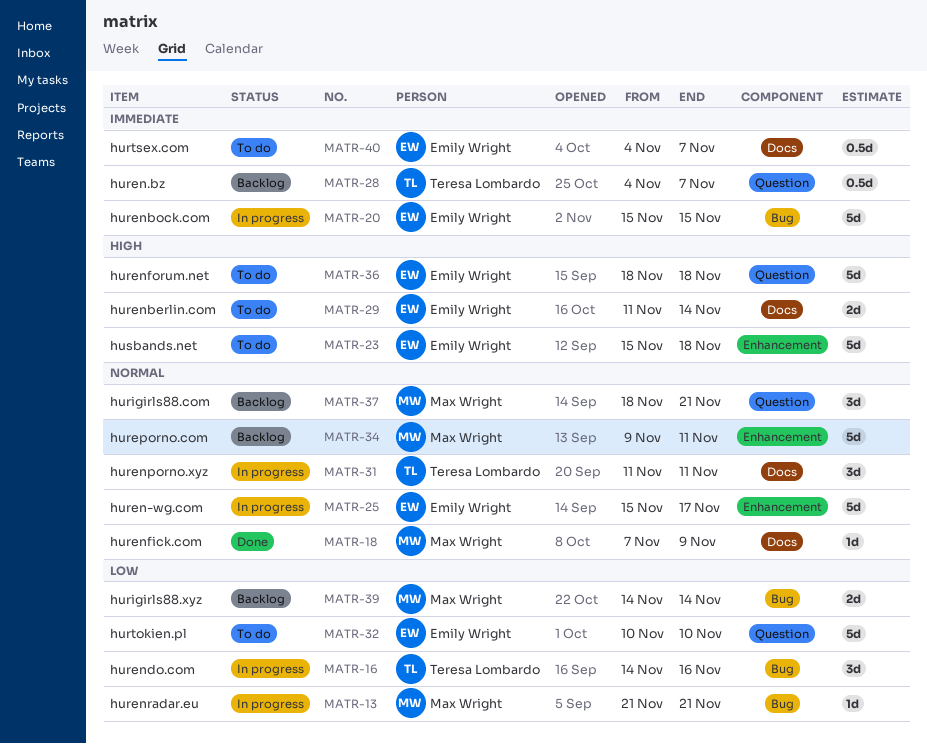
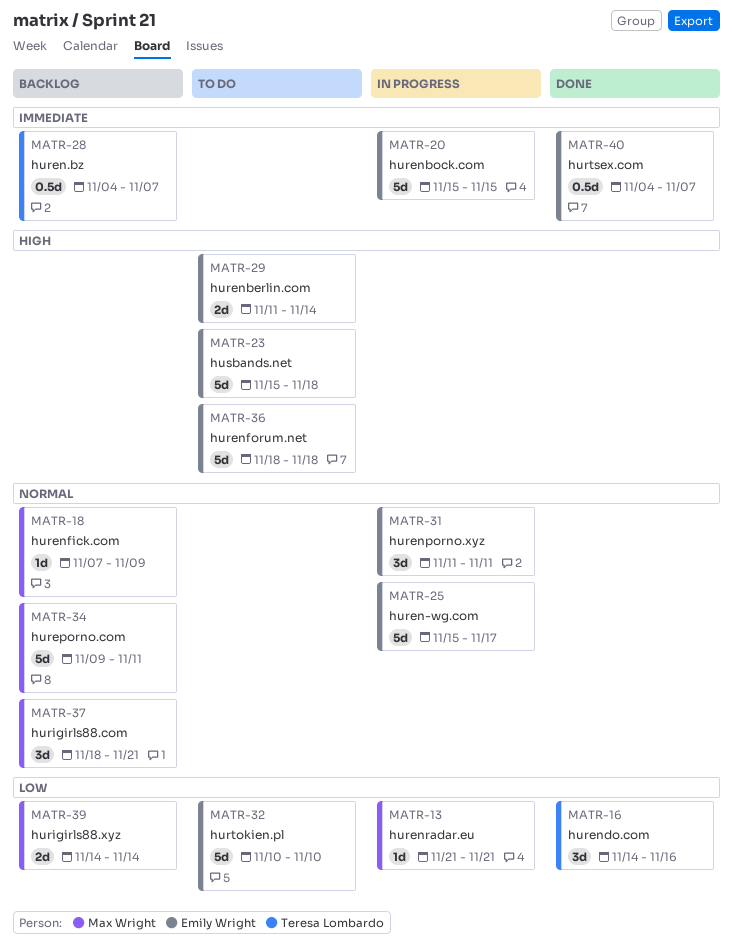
MATR-16, status: In progress -> Done
MATR-18, status: Done -> Backlog
MATR-31, owner: Teresa Lombardo -> Emily Wright
MATR-40, status: To do -> Done

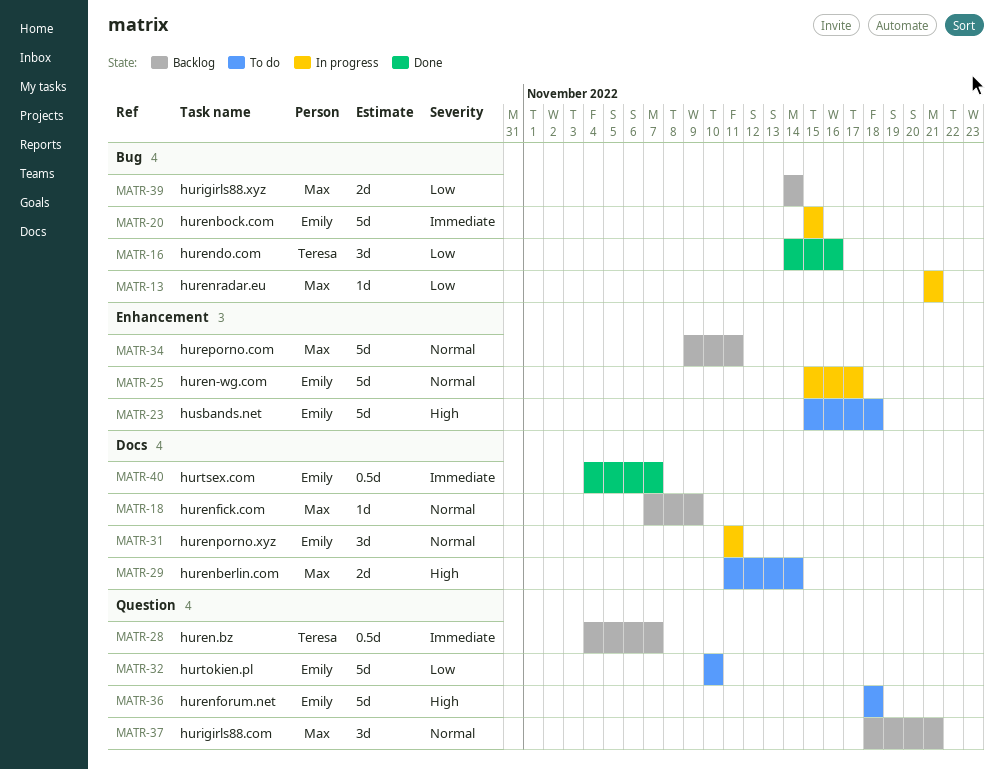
MATR-29, owner: Emily Wright -> Max Wright

